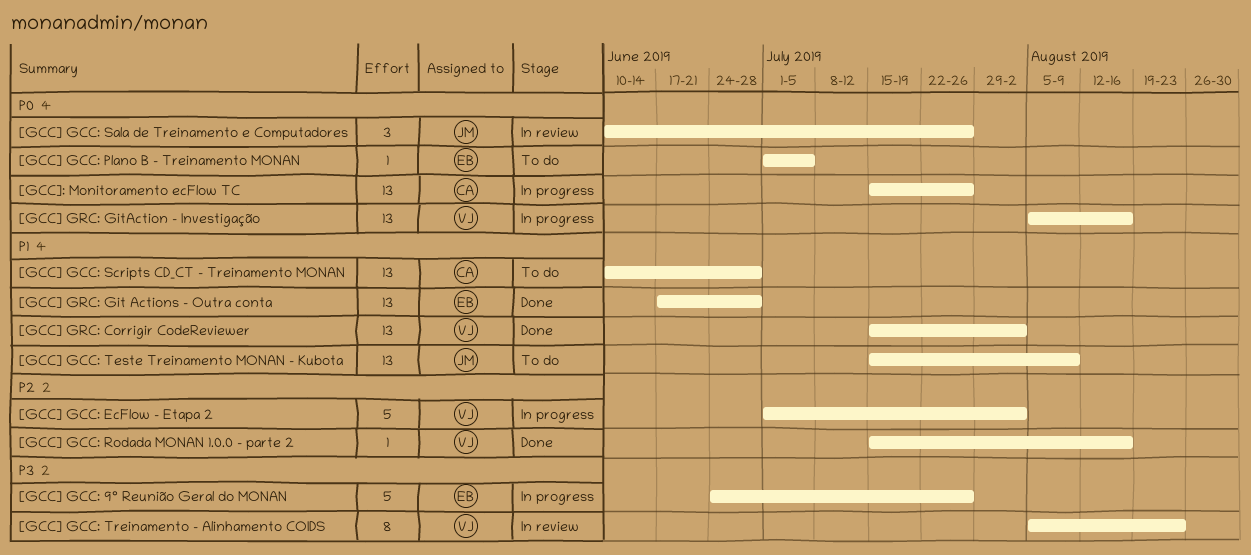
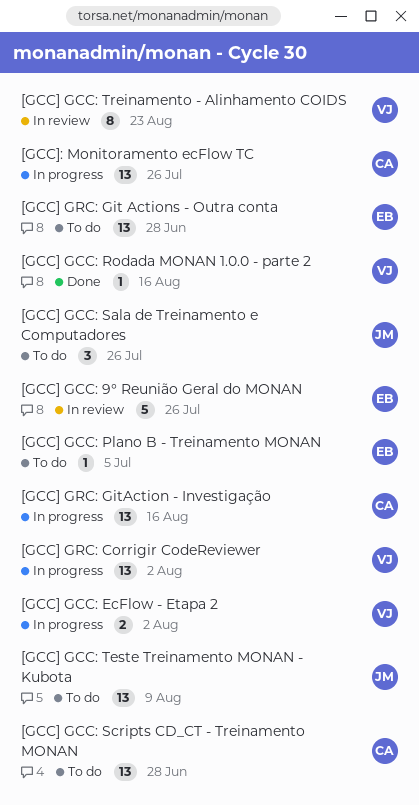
[GCC] GCC: 9° Reunião Geral do MONAN, status: In progress -> In review
[GCC] GCC: EcFlow - Etapa 2, estimate: 5 -> 2
[GCC] GCC: Sala de Treinamento e Computadores, status: In review -> To do
[GCC] GRC: Corrigir CodeReviewer, status: Done -> In progress
[GCC] GRC: Git Actions - Outra conta, status: Done -> To do
[GCC] GRC: GitAction - Investigação, owner: VJ -> CA

